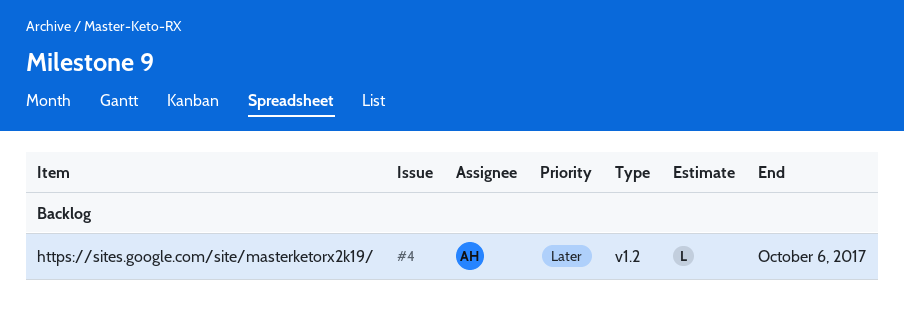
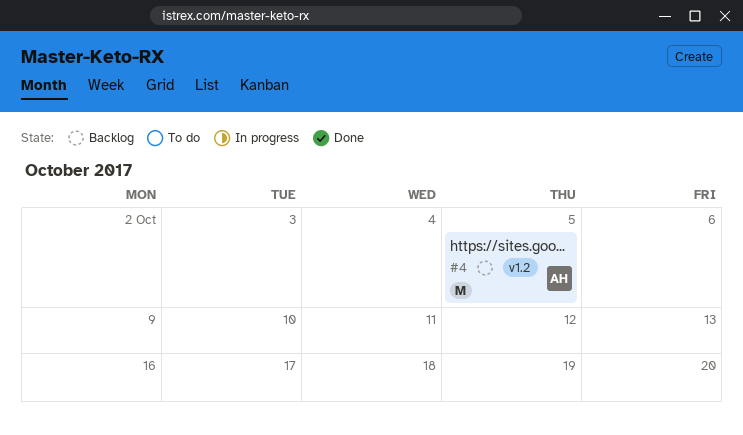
#4, estimate: L -> M
#4, due: Oct 6 -> Oct 5

